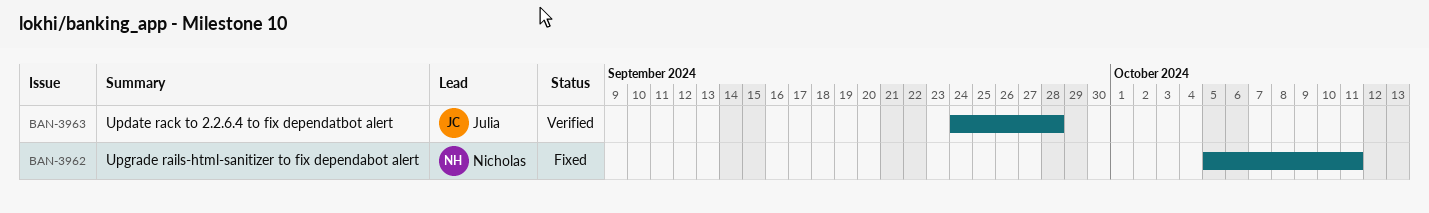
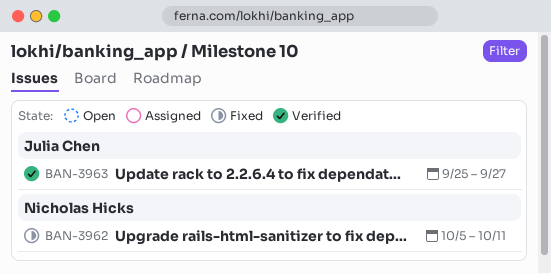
BAN-3963, start: Sep 24 -> Sep 25
BAN-3963, due: Sep 28 -> Sep 27

